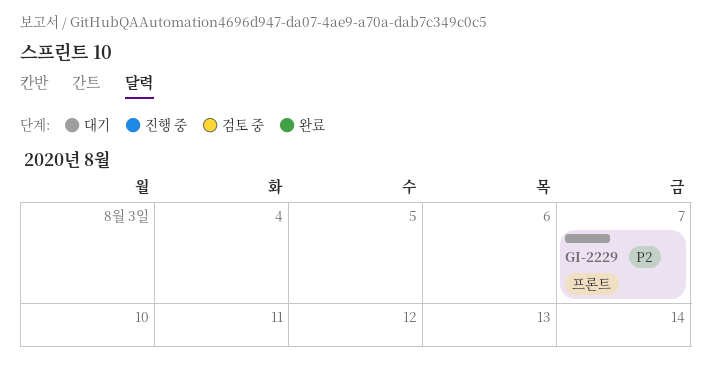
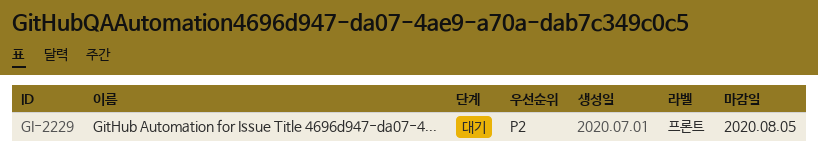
GI-2229, due: Aug 7 -> Aug 5

